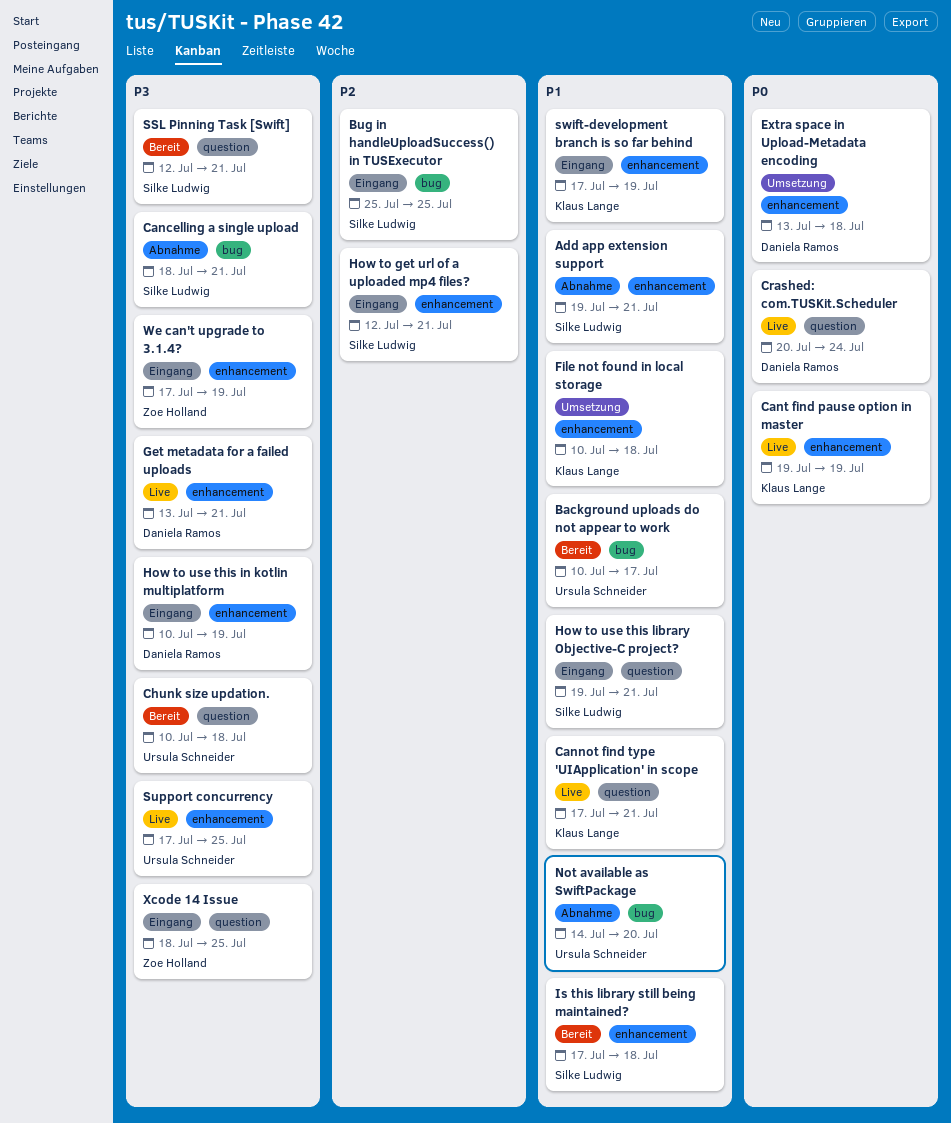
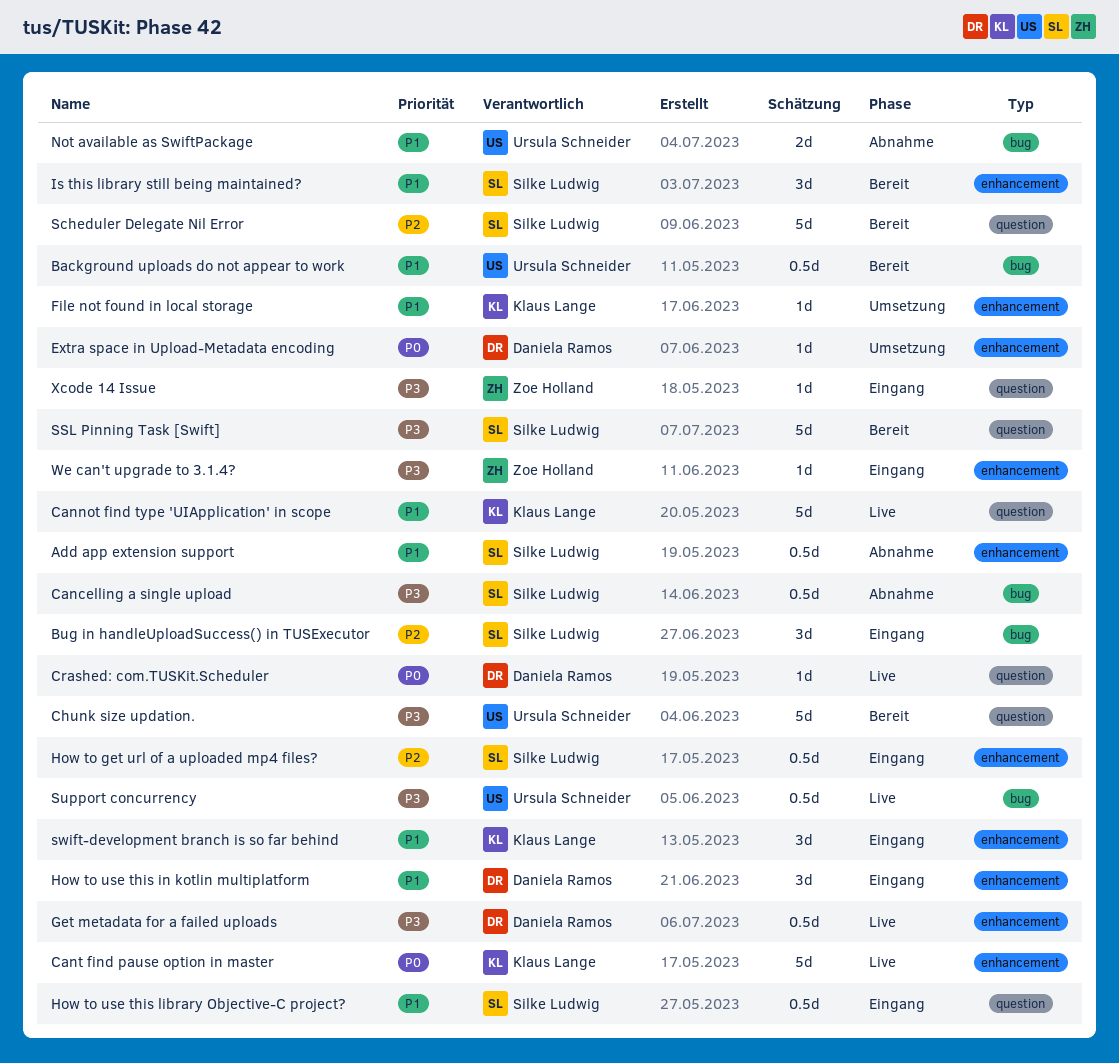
How to use this in kotlin multiplatform, priority: P3 -> P1
Scheduler Delegate Nil Error: none -> present
Support concurrency, label: enhancement -> bug

